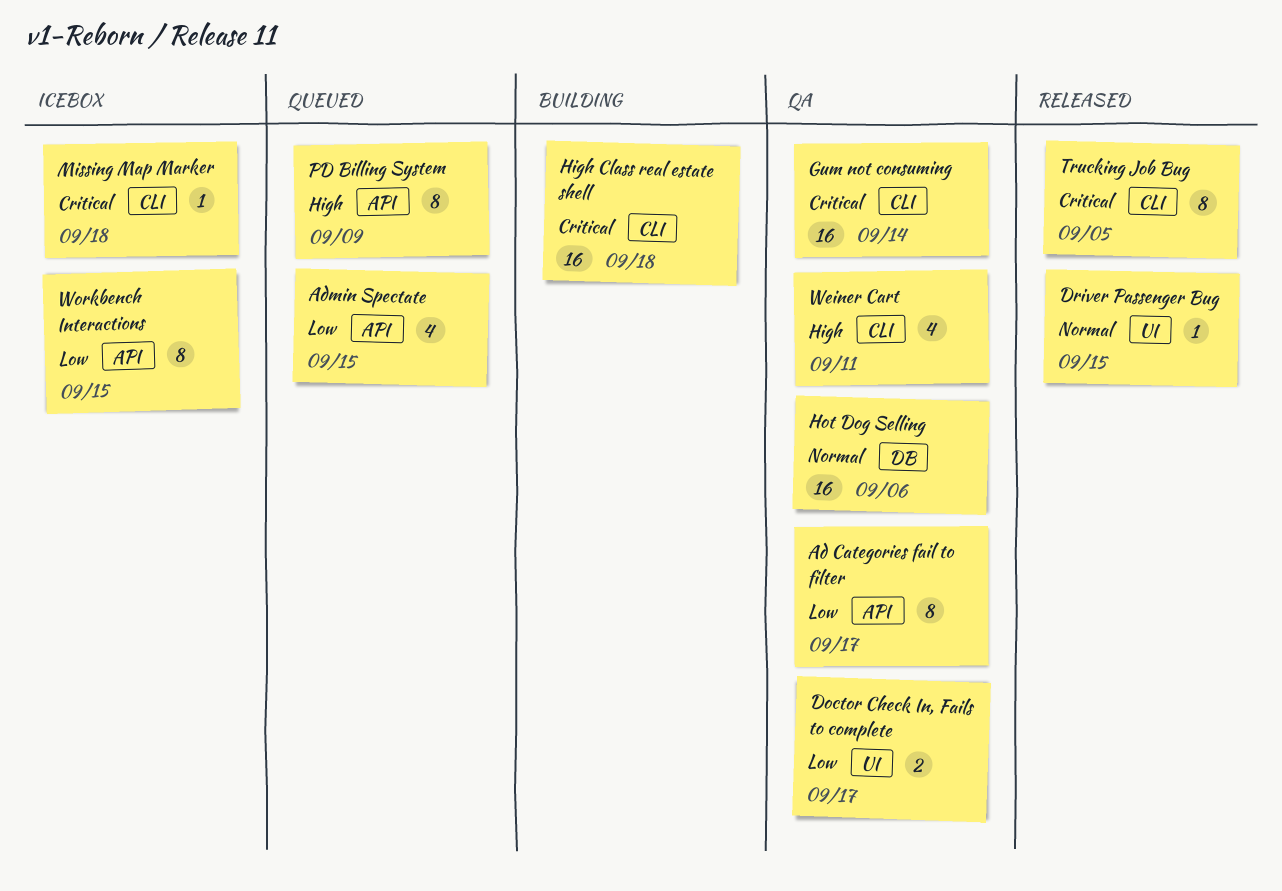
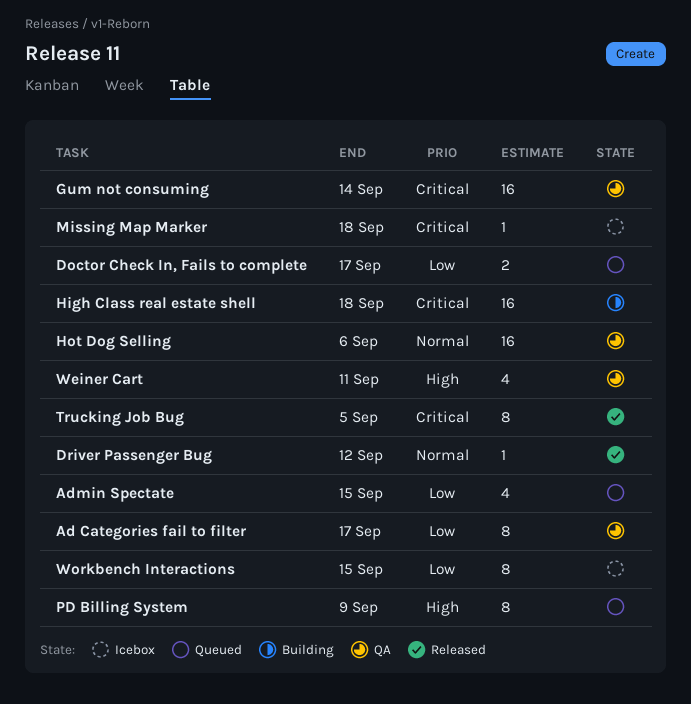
Doctor Check In, Fails to complete, status: QA -> Queued
Driver Passenger Bug, due: Sep 15 -> Sep 12

